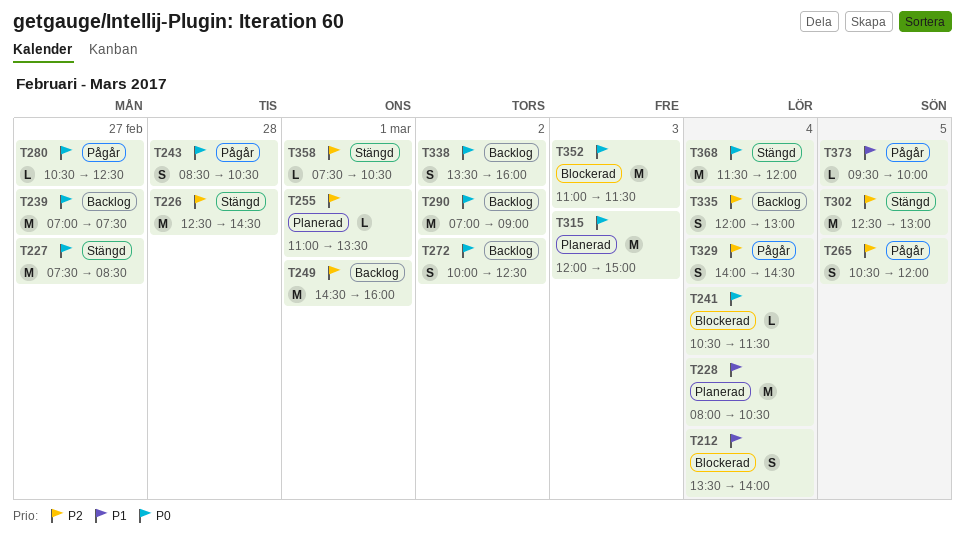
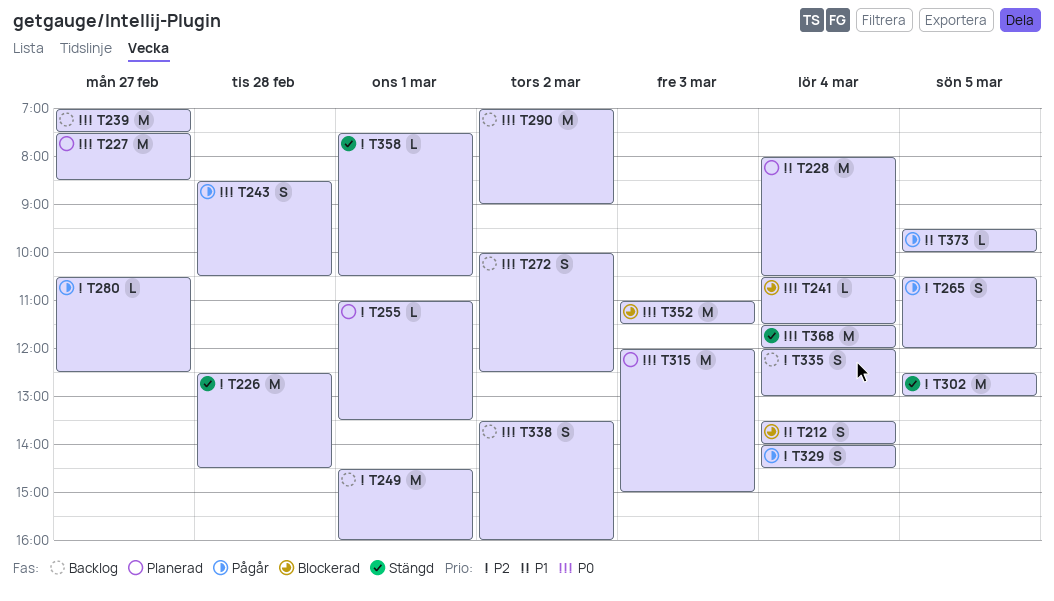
T227, status: Stängd -> Planerad
T280, priority: P0 -> P2

